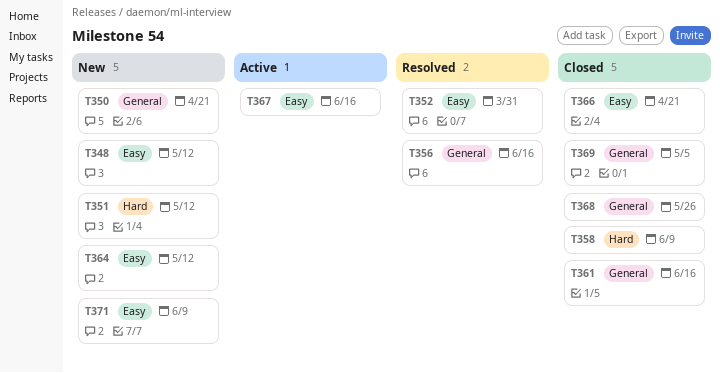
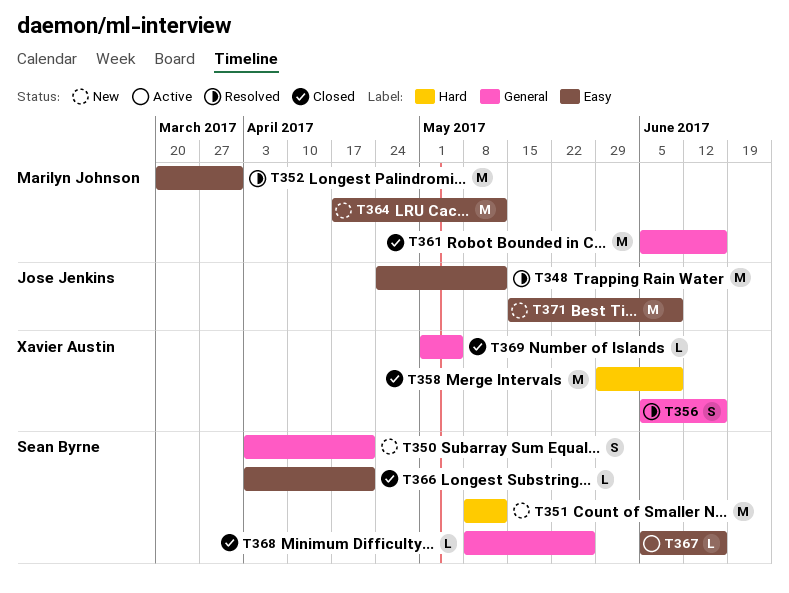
T348, status: New -> Resolved

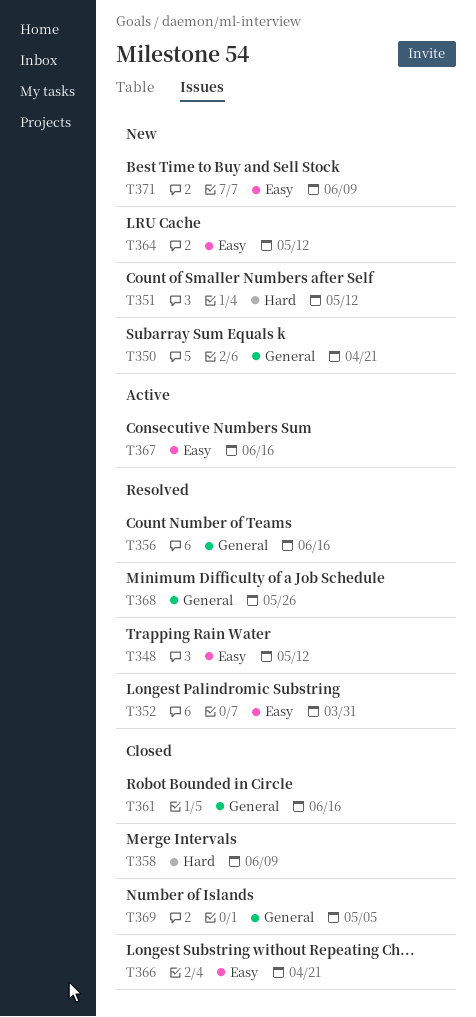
T368, status: Closed -> Resolved

